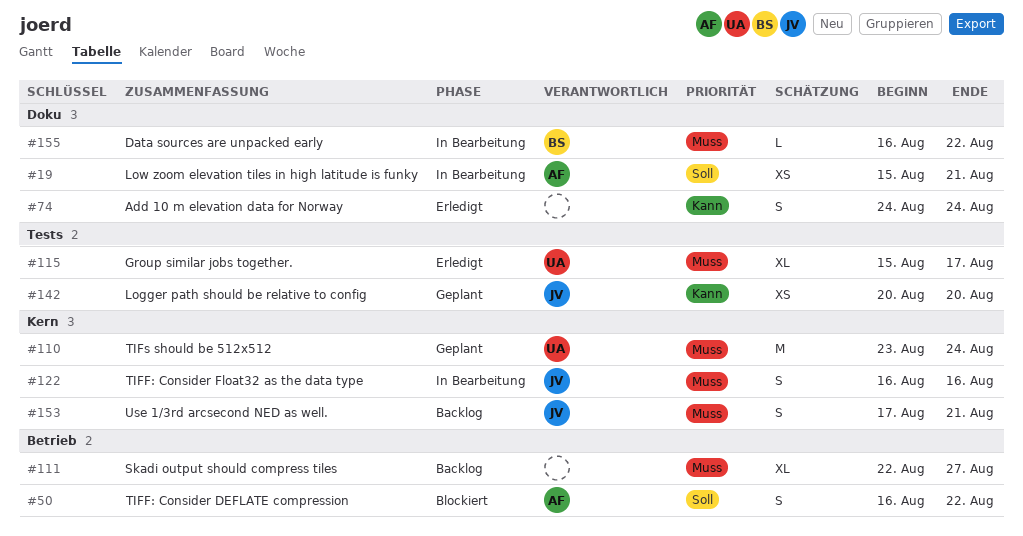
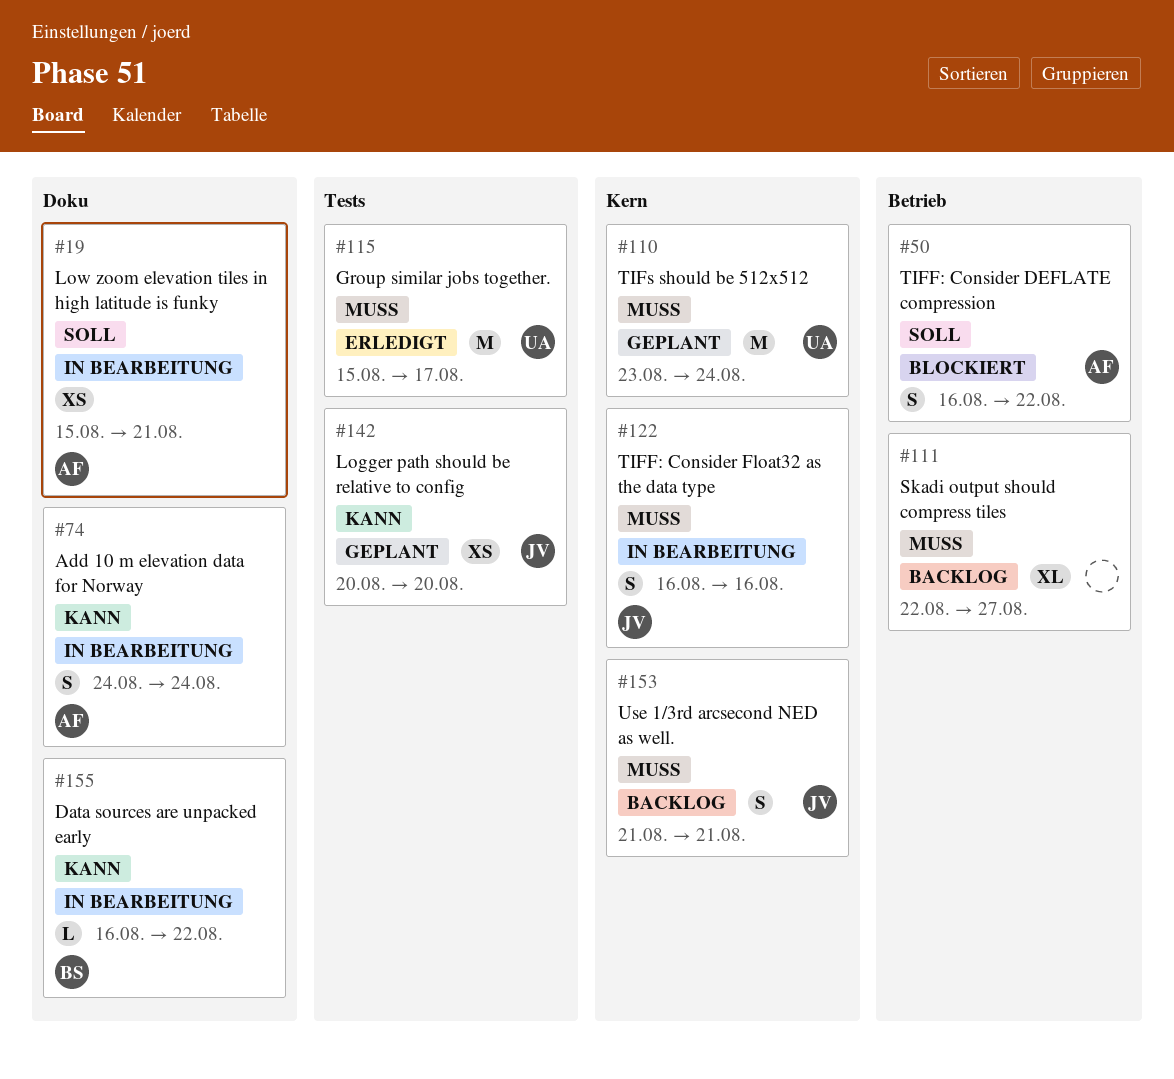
#74, status: Erledigt -> In Bearbeitung
#74, owner: none -> AF
#115, estimate: XL -> M
#153, start: Aug 17 -> Aug 21
#155, priority: Muss -> Kann

